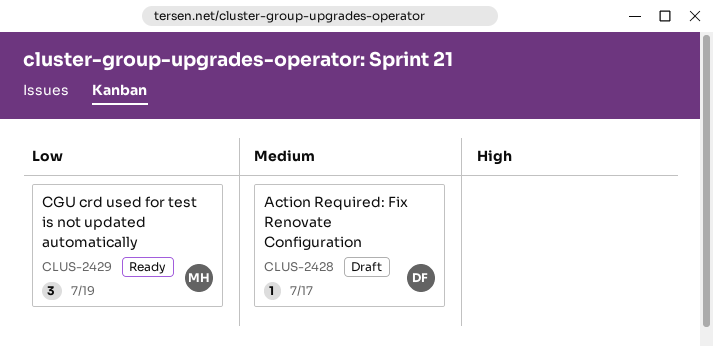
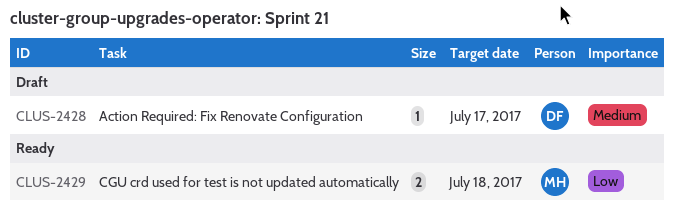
CLUS-2429, estimate: 3 -> 2
CLUS-2429, due: Jul 19 -> Jul 18

